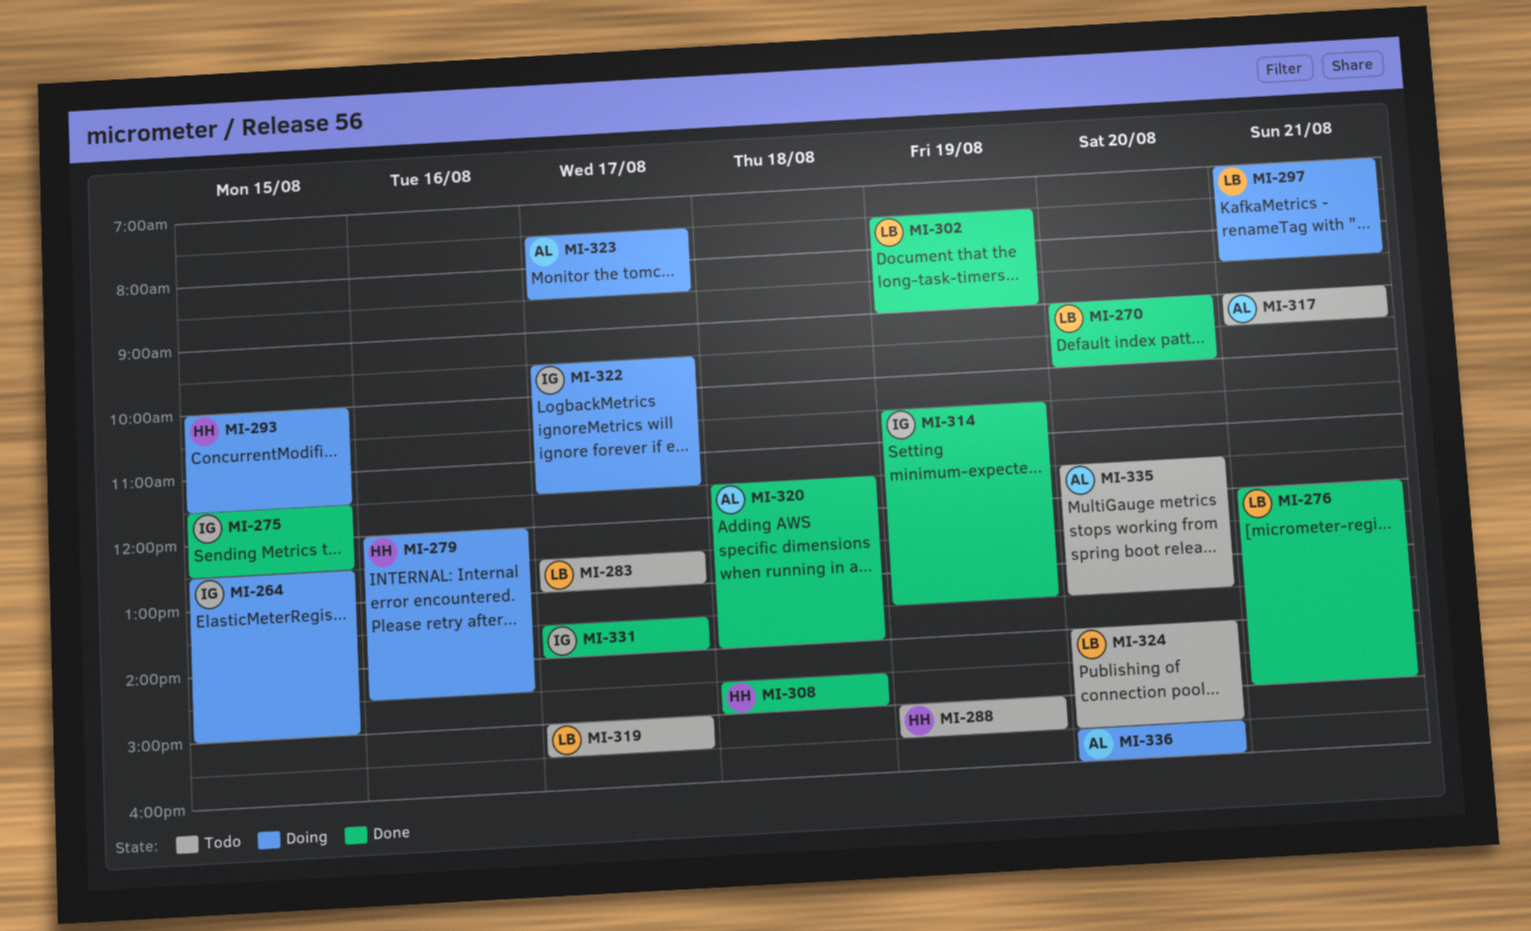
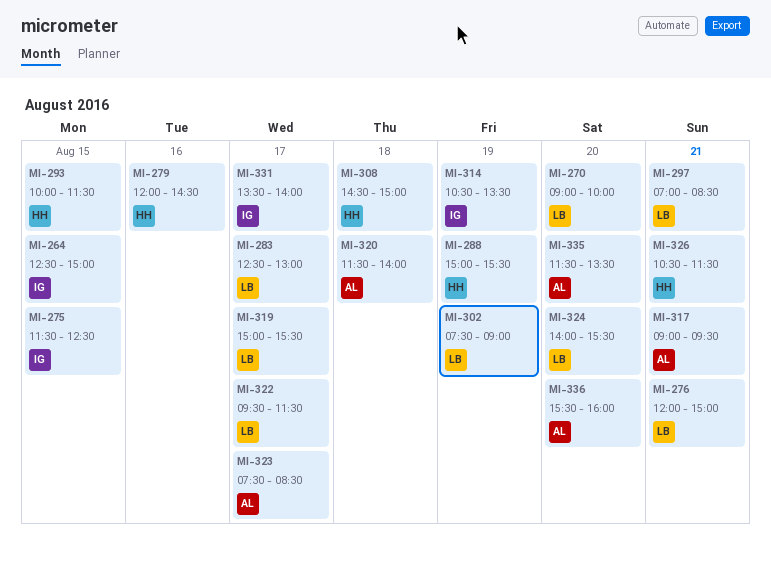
MI-322, owner: IG -> LB
MI-326: none -> present

